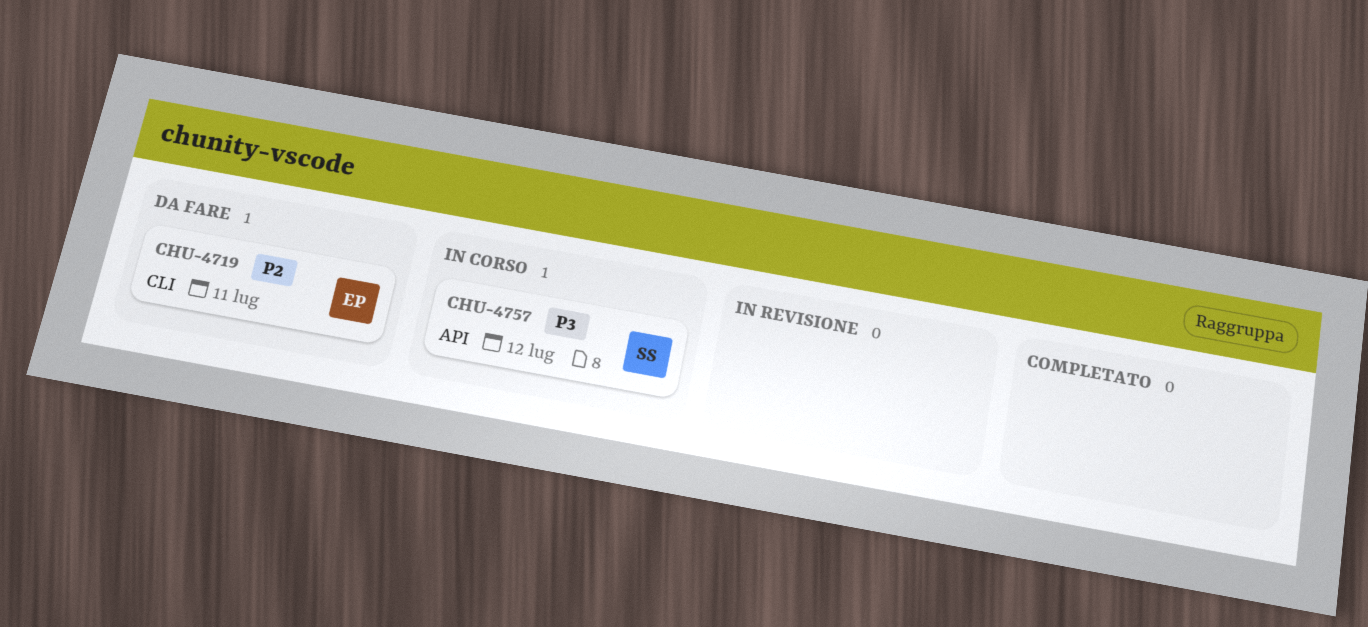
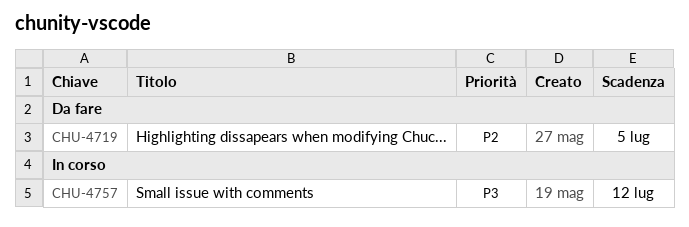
CHU-4719, due: Jul 11 -> Jul 5

